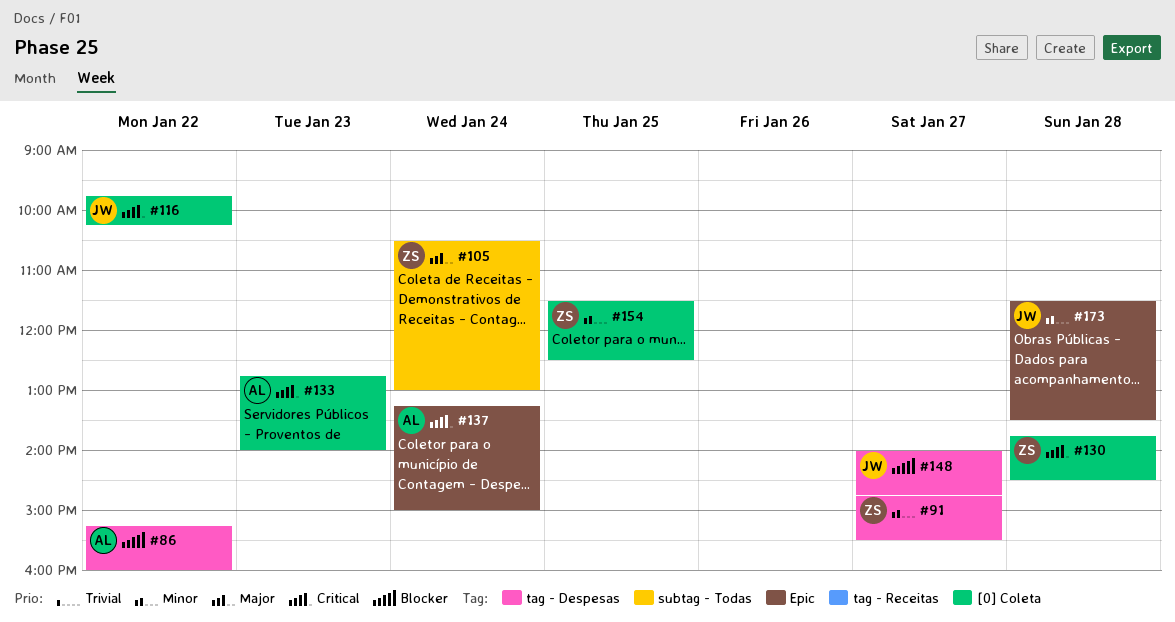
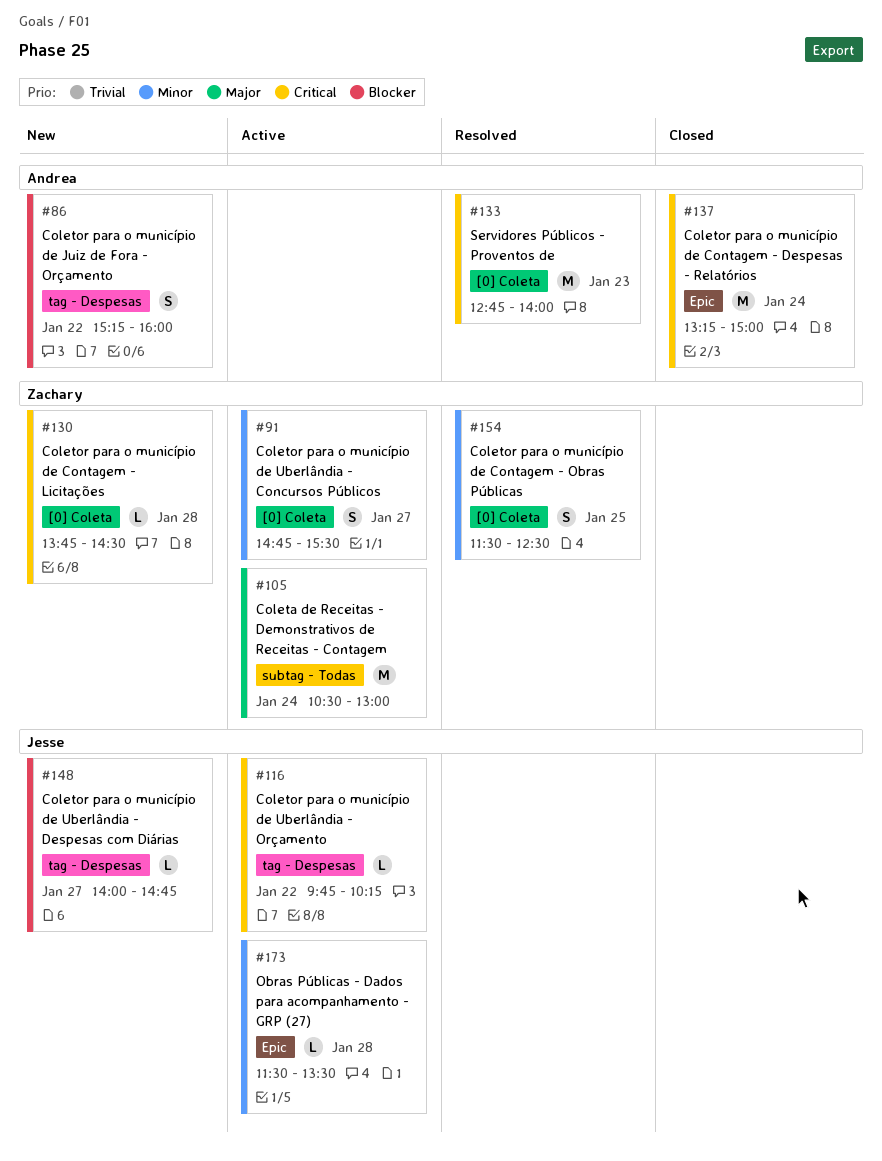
#91, label: tag - Despesas -> [0] Coleta
#116, label: [0] Coleta -> tag - Despesas

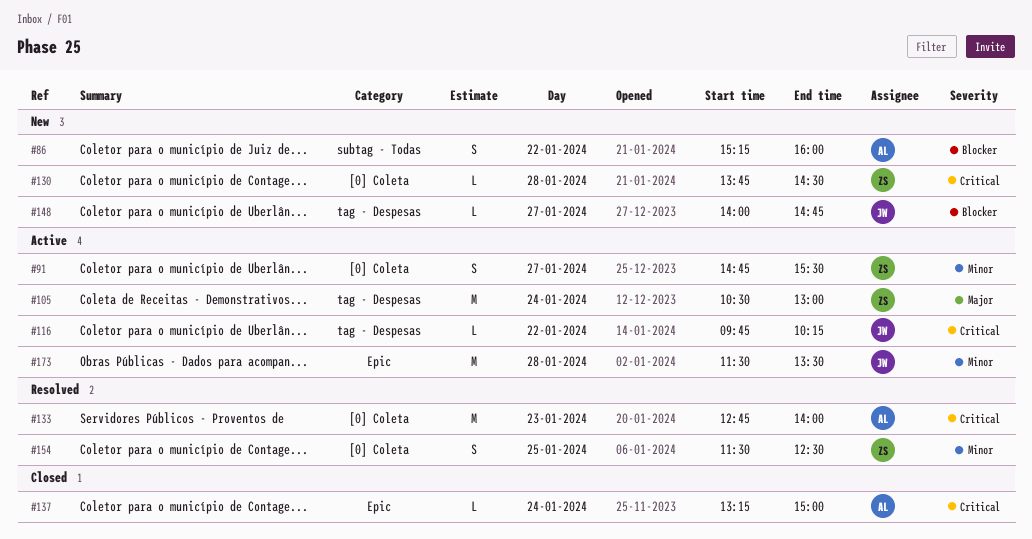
#86, label: tag - Despesas -> subtag - Todas
#105, label: subtag - Todas -> tag - Despesas
#137, estimate: M -> L
#173, estimate: L -> M

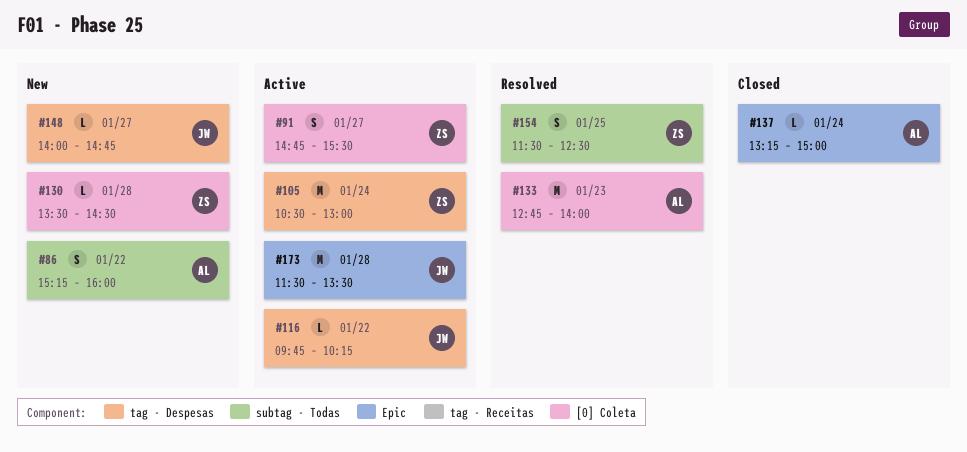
#130, begins: 13:45 -> 13:30
#154, label: [0] Coleta -> subtag - Todas

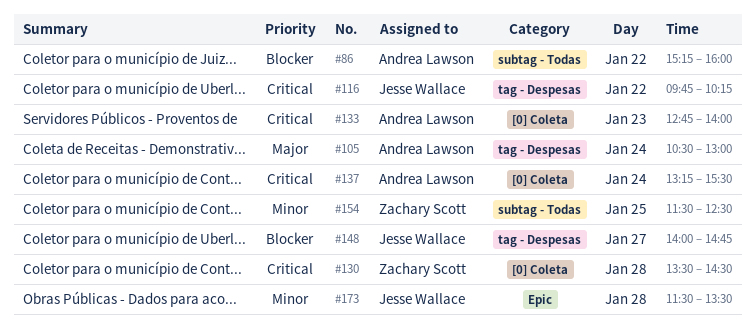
#91: present -> none
#105, owner: Zachary Scott -> Andrea Lawson
#137, label: Epic -> [0] Coleta
#137, ends: 15:00 -> 15:30

